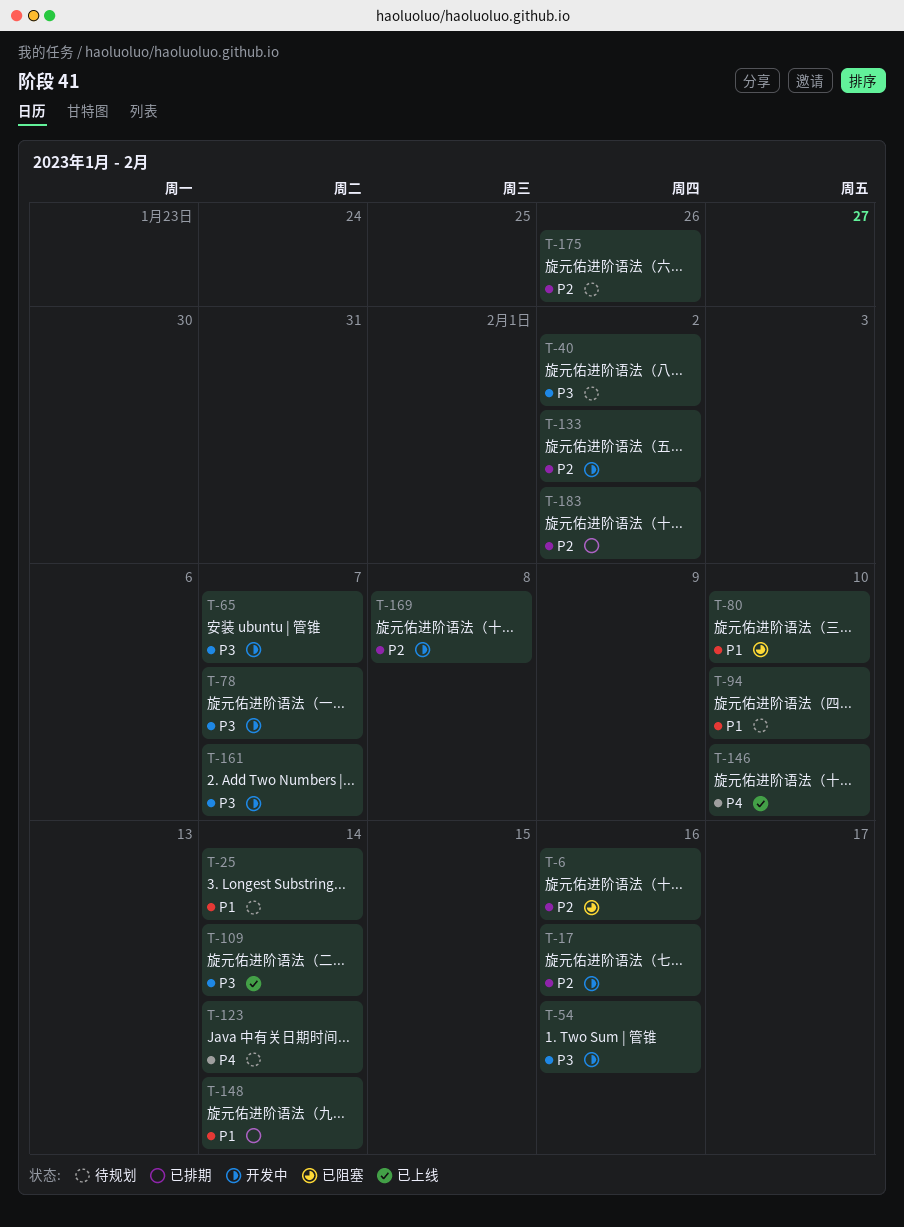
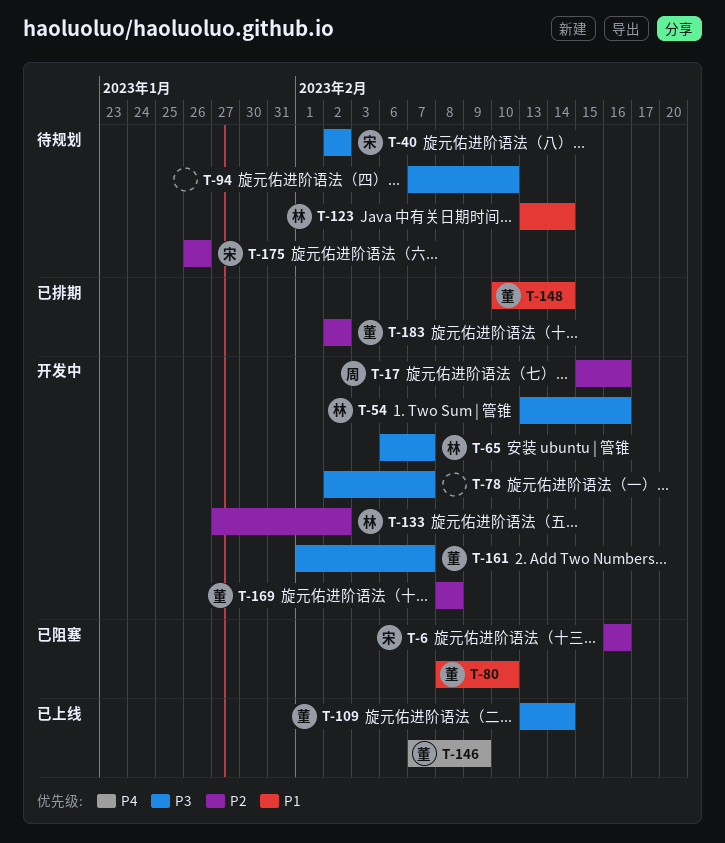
T-25: present -> none
T-94, priority: P1 -> P3
T-123, priority: P4 -> P1
T-146, due: Feb 10 -> Feb 9

